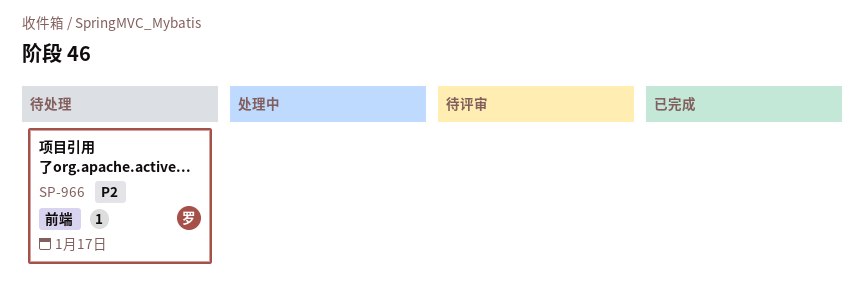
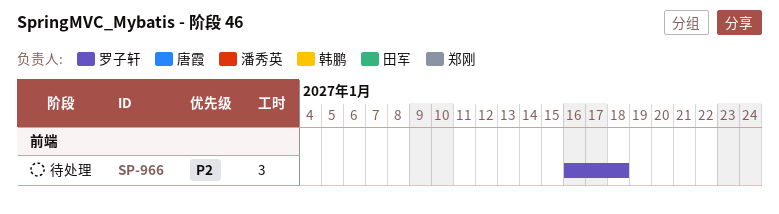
SP-966, estimate: 1 -> 3
SP-966, due: Jan 17 -> Jan 18

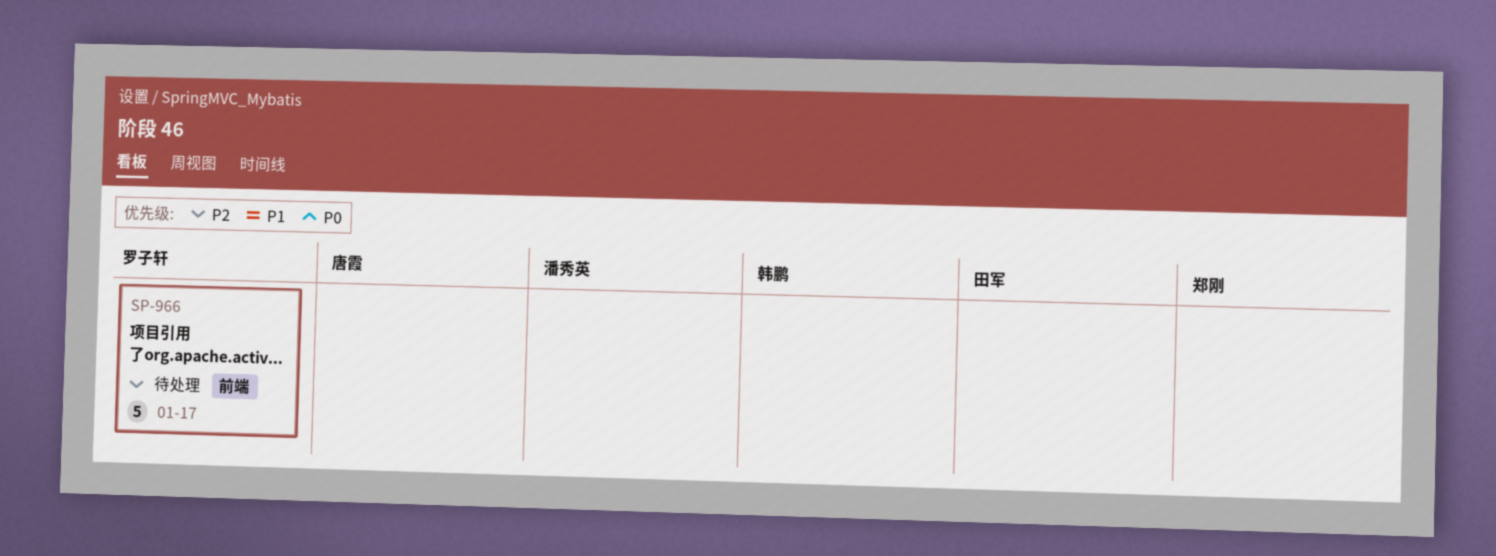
SP-966, estimate: 3 -> 5
SP-966, due: Jan 18 -> Jan 17

